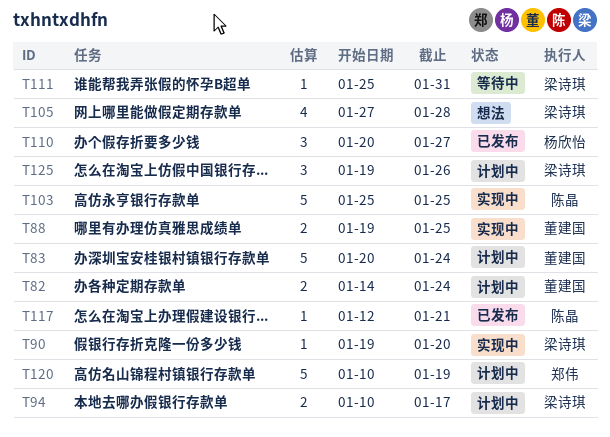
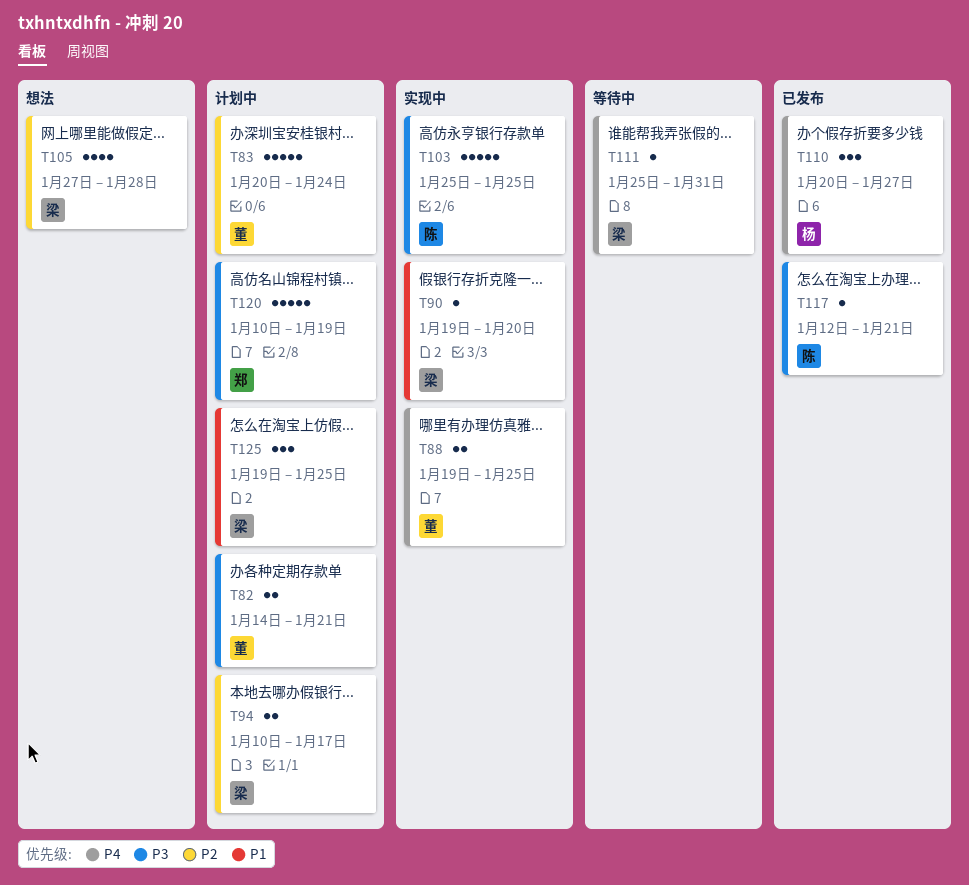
T82, due: Jan 24 -> Jan 21
T125, due: Jan 26 -> Jan 25

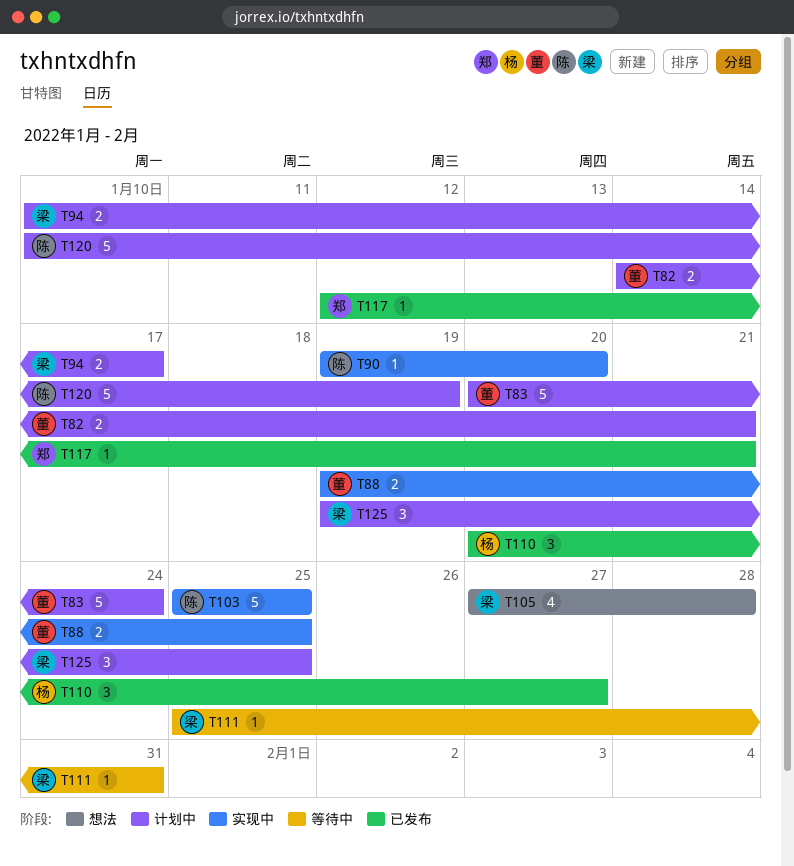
T90, owner: 梁 -> 陈
T117, owner: 陈 -> 郑
T120, owner: 郑 -> 陈

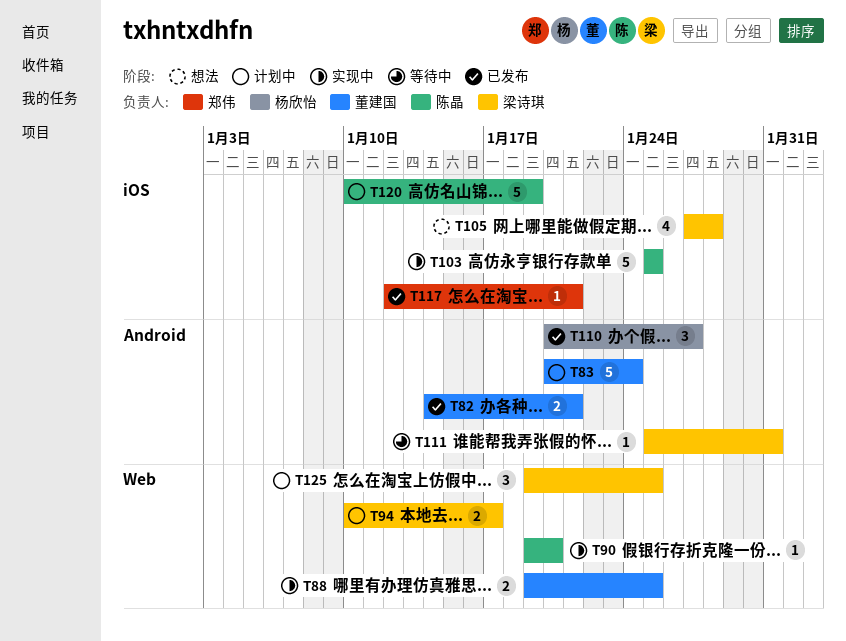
T82, status: 计划中 -> 已发布

